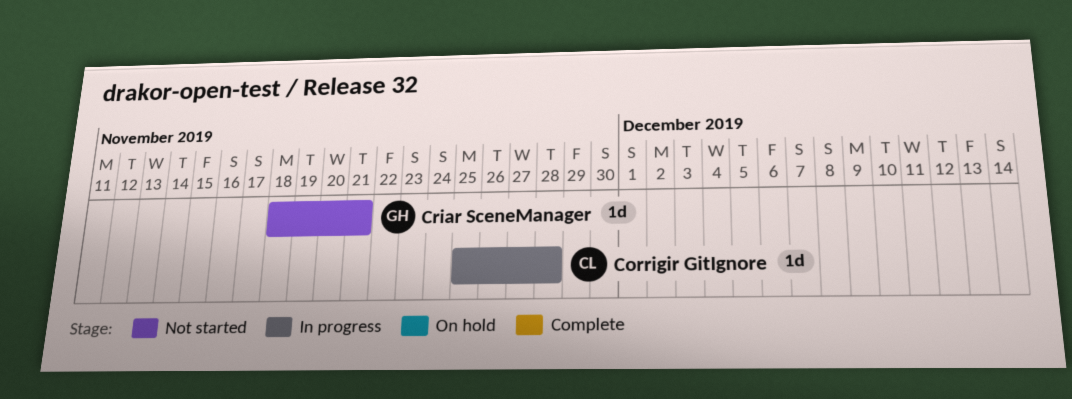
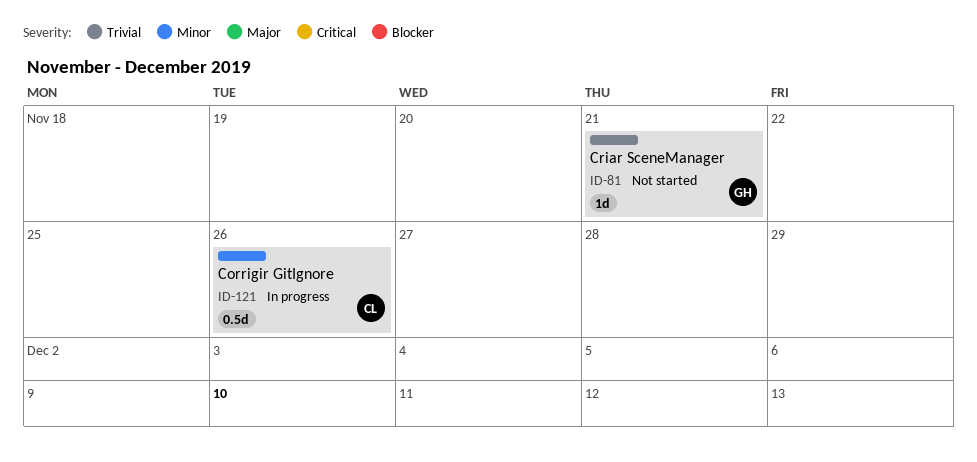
Corrigir GitIgnore, estimate: 1d -> 0.5d
Corrigir GitIgnore, due: Nov 28 -> Nov 26

